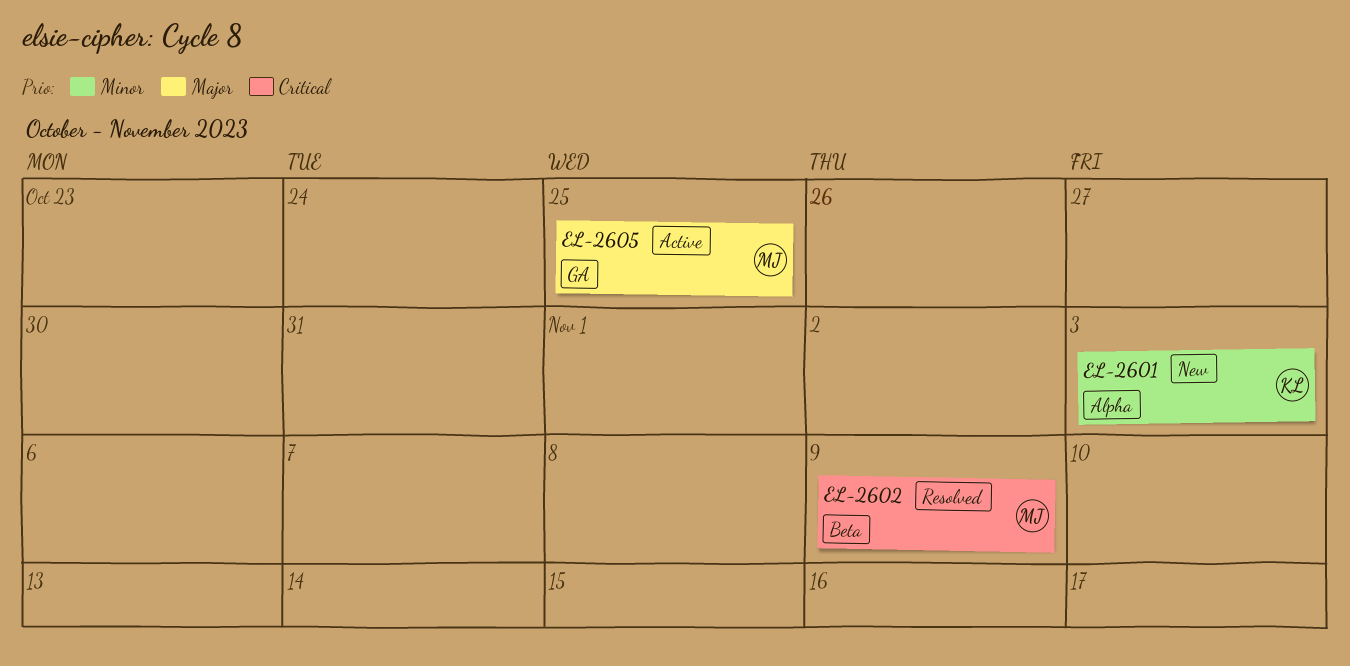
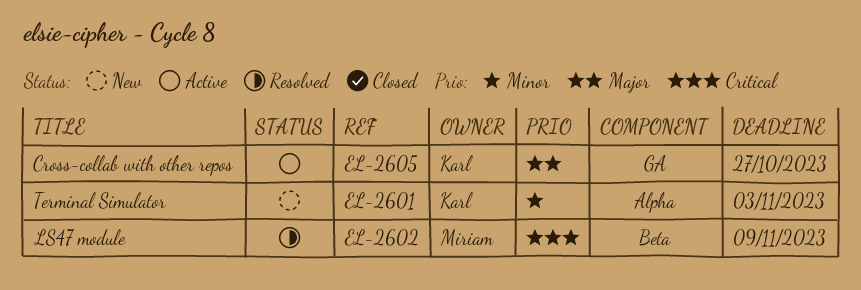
EL-2605, owner: Miriam -> Karl
EL-2605, due: Oct 25 -> Oct 27

